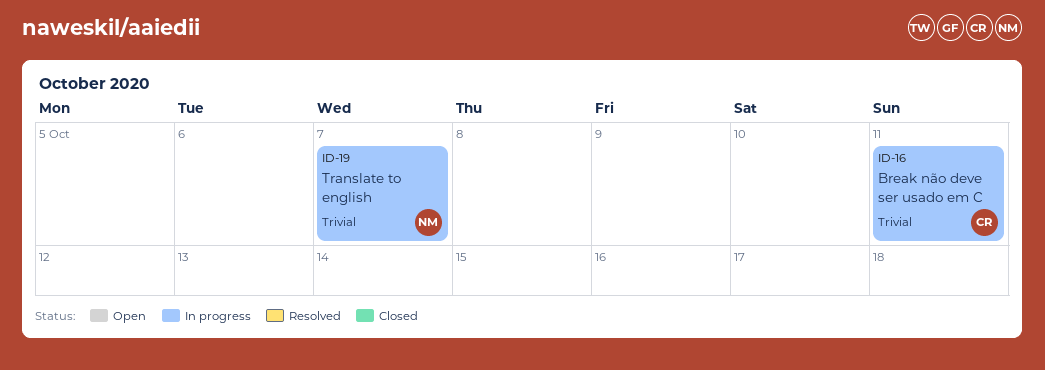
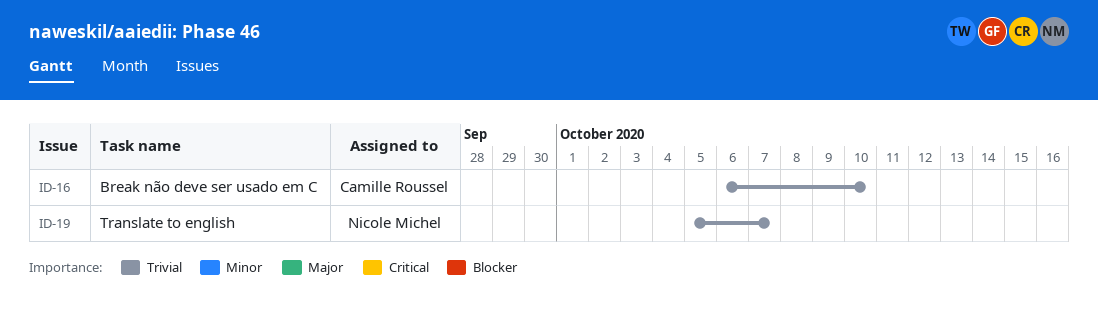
ID-16, due: Oct 11 -> Oct 10

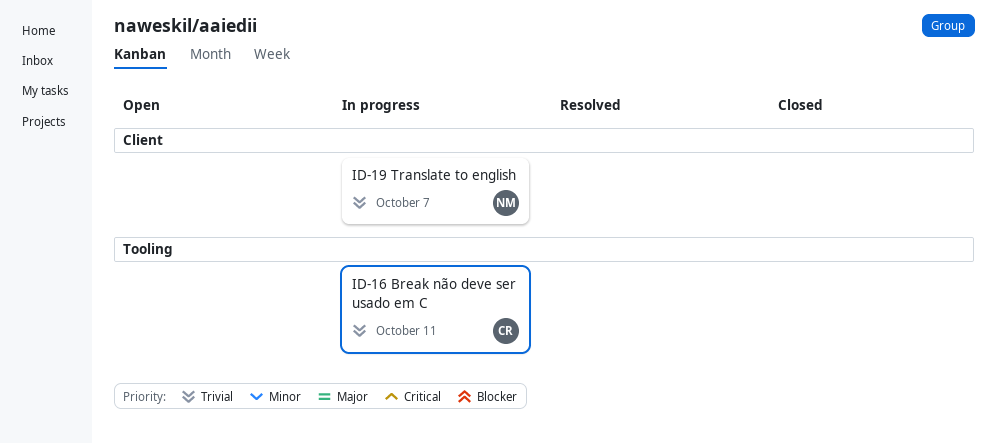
ID-16, due: Oct 10 -> Oct 11

